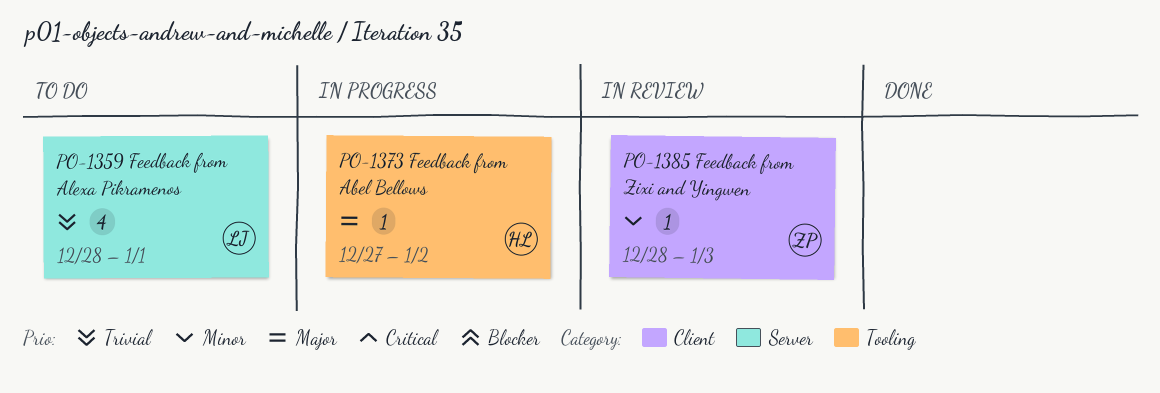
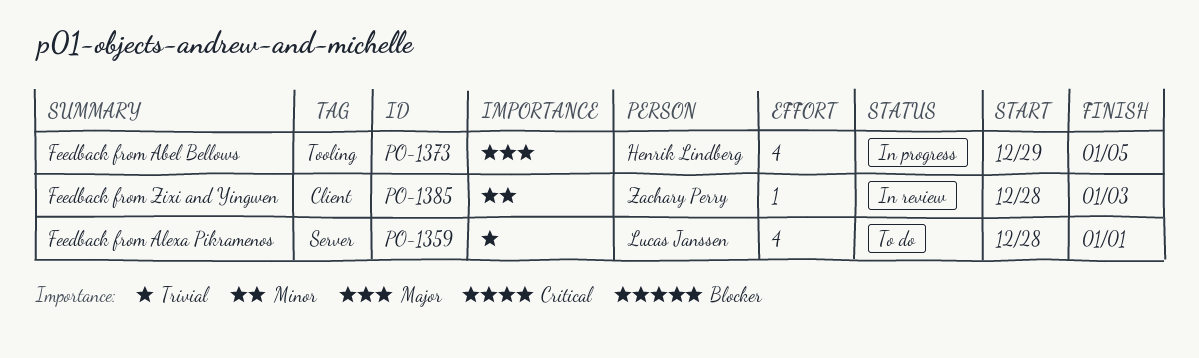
PO-1373, estimate: 1 -> 4
PO-1373, start: Dec 27 -> Dec 29
PO-1373, due: Jan 2 -> Jan 5

